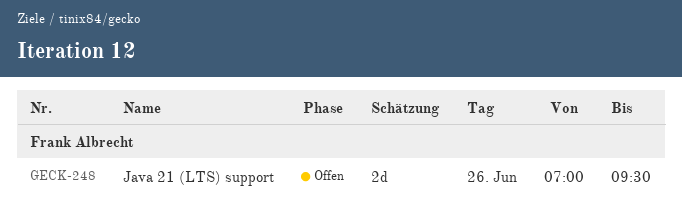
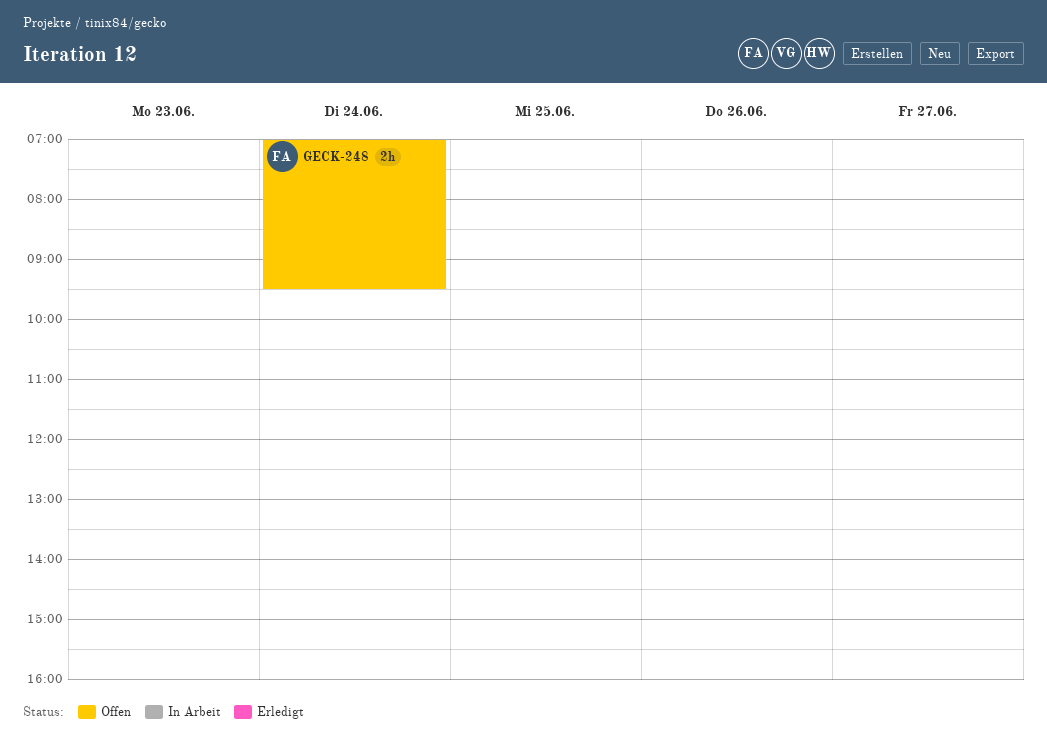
GECK-248, estimate: 2d -> 2h
GECK-248, day: Jun 26 -> Jun 24

